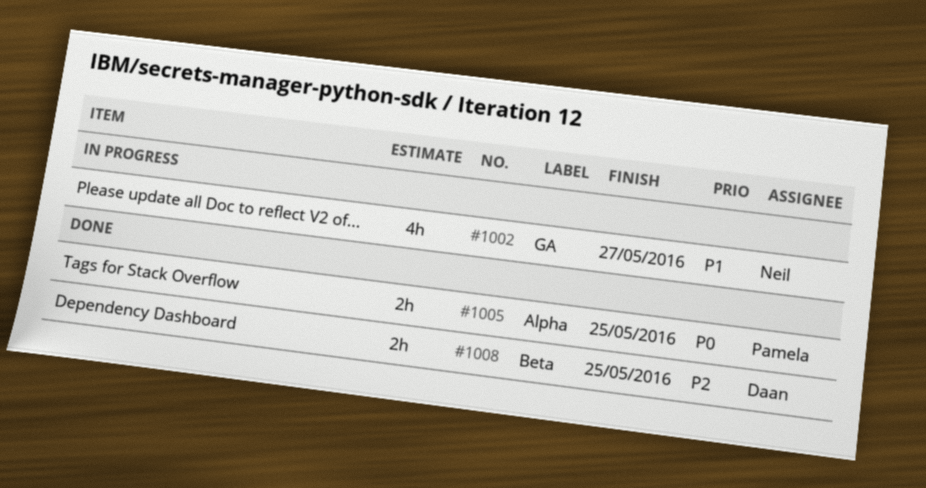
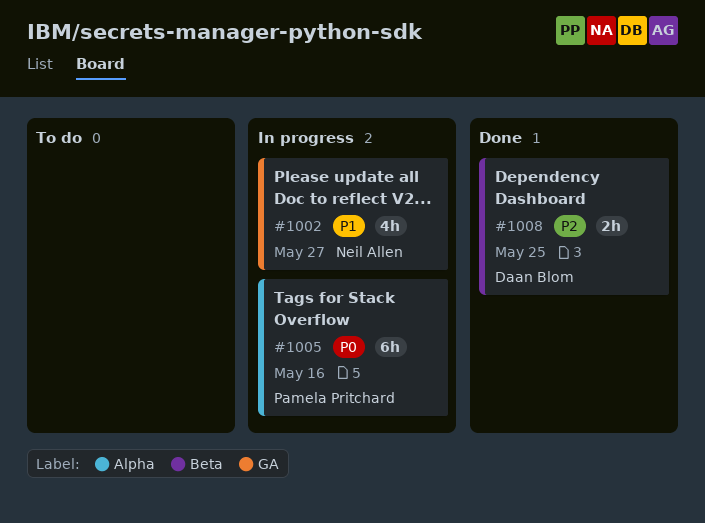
#1005, status: Done -> In progress
#1005, estimate: 2h -> 6h
#1005, due: May 25 -> May 16

